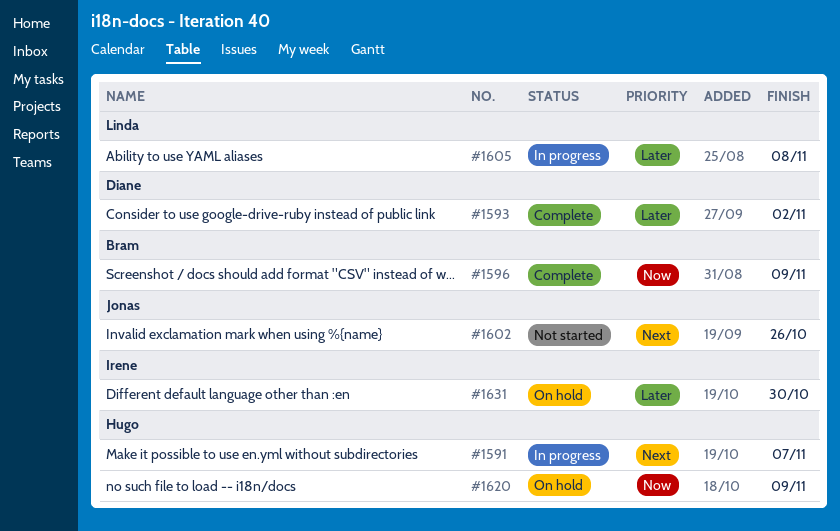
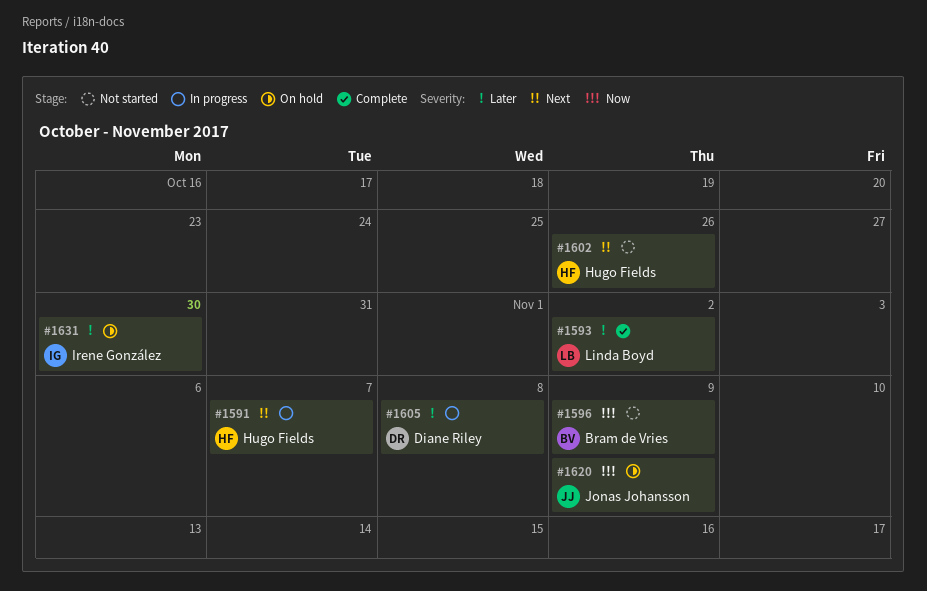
#1593, owner: Diane Riley -> Linda Boyd
#1596, status: Complete -> Not started
#1602, owner: Jonas Johansson -> Hugo Fields
#1605, owner: Linda Boyd -> Diane Riley
#1620, owner: Hugo Fields -> Jonas Johansson

